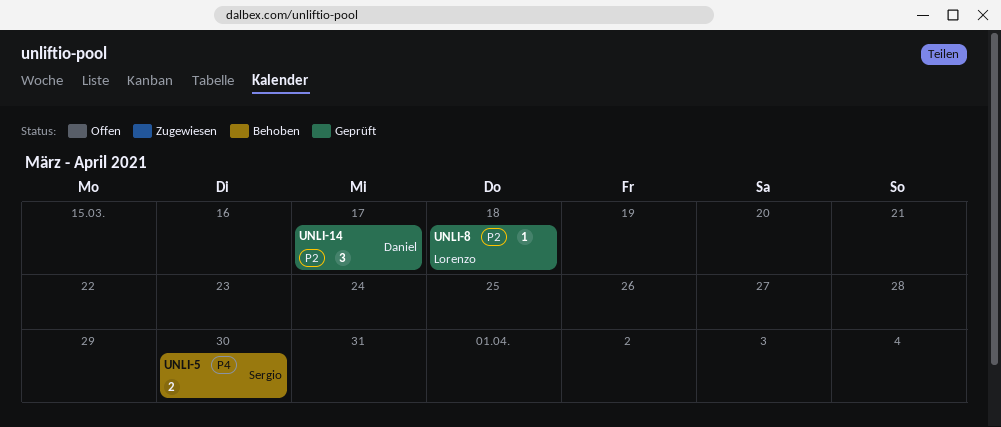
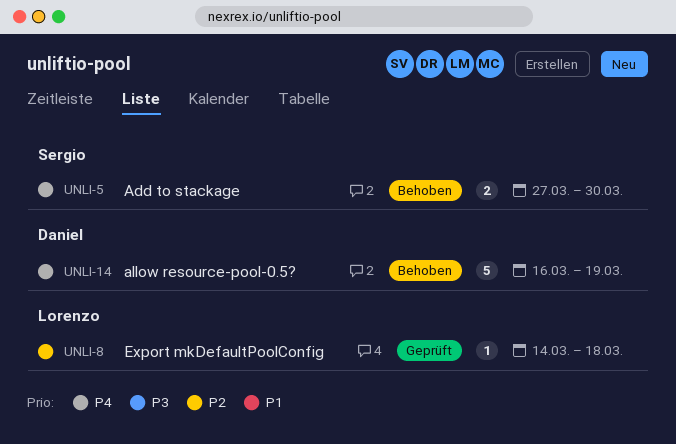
UNLI-14, status: Geprüft -> Behoben
UNLI-14, priority: P2 -> P4
UNLI-14, estimate: 3 -> 5
UNLI-14, due: Mar 17 -> Mar 19

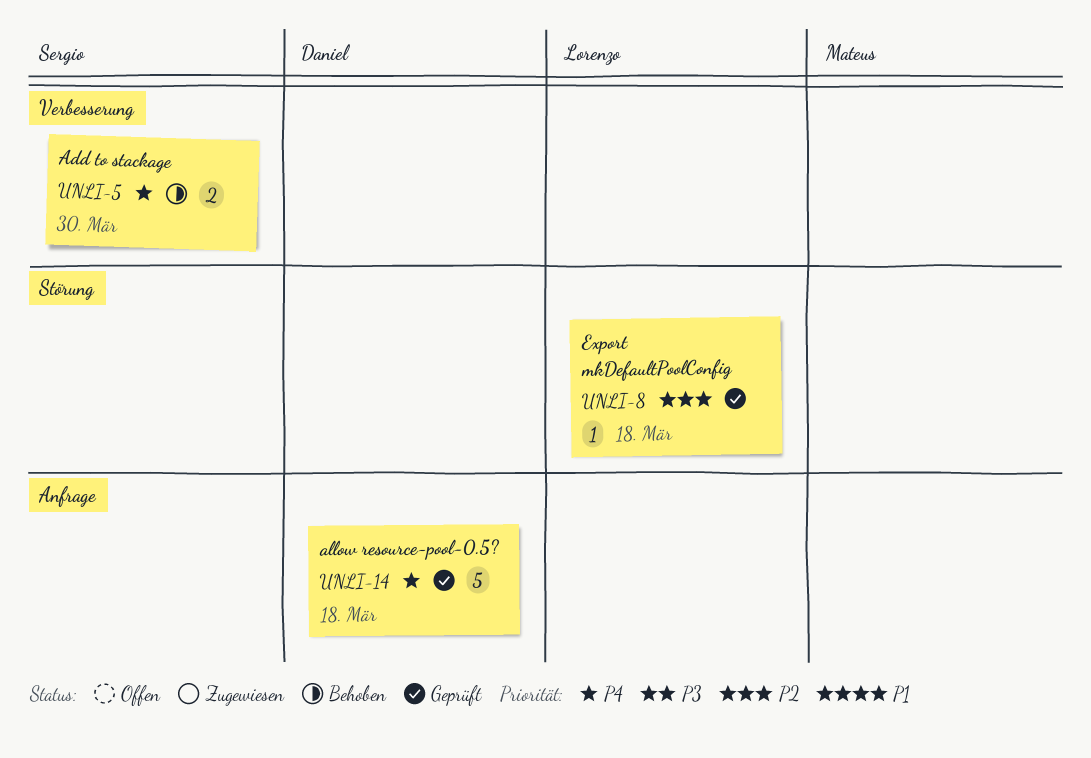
UNLI-14, status: Behoben -> Geprüft
UNLI-14, due: Mar 19 -> Mar 18

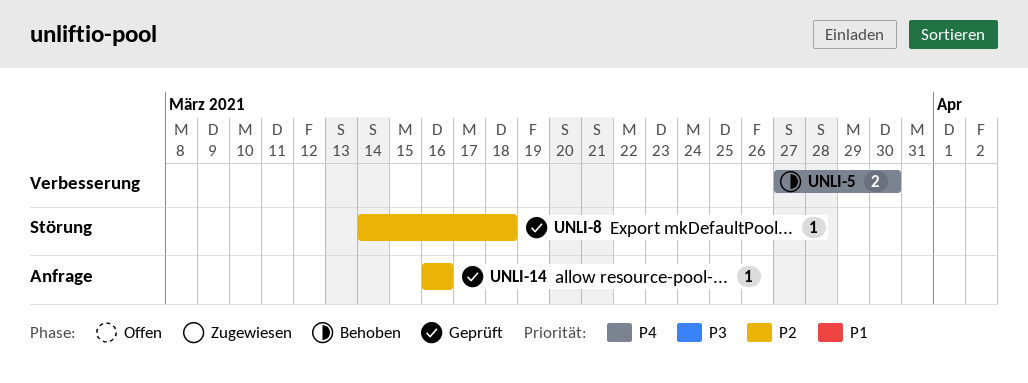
UNLI-14, priority: P4 -> P2
UNLI-14, estimate: 5 -> 1
UNLI-14, due: Mar 18 -> Mar 16

